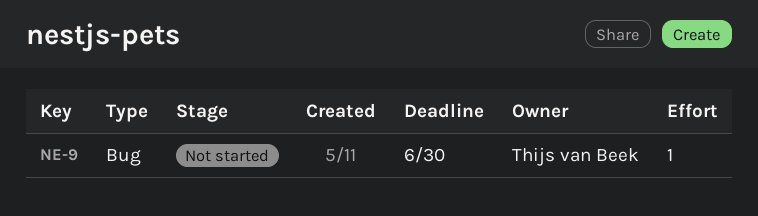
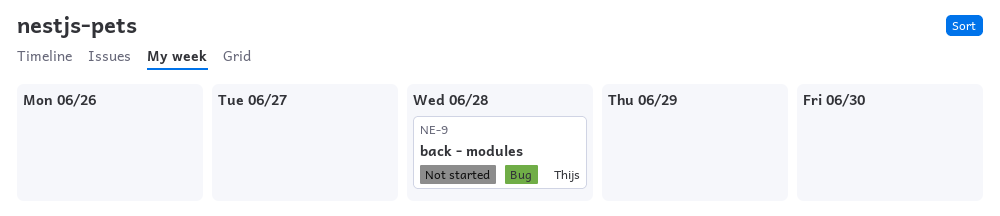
NE-9, due: Jun 30 -> Jun 28

